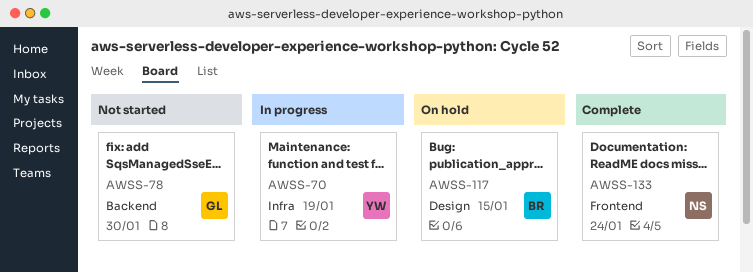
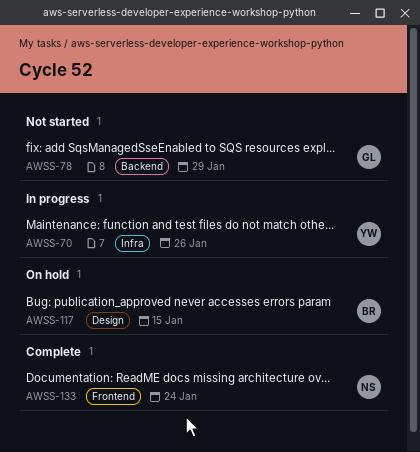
AWSS-70, due: Jan 19 -> Jan 26
AWSS-78, due: Jan 30 -> Jan 29

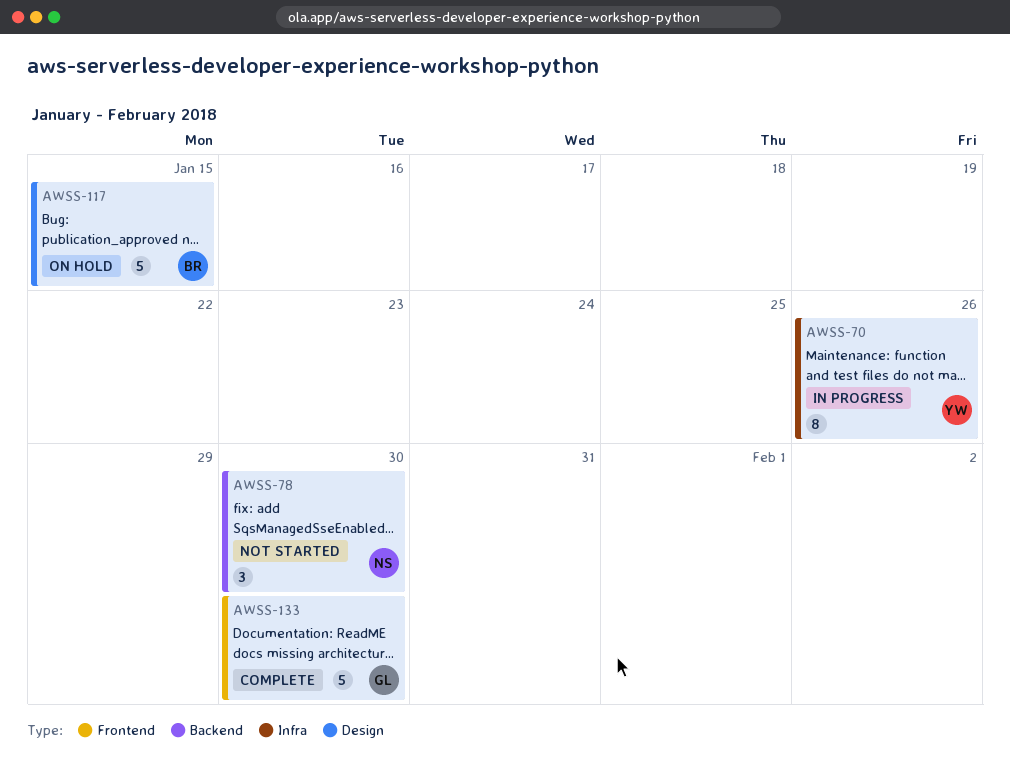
AWSS-78, owner: GL -> NS
AWSS-78, due: Jan 29 -> Jan 30
AWSS-133, owner: NS -> GL
AWSS-133, due: Jan 24 -> Jan 30

